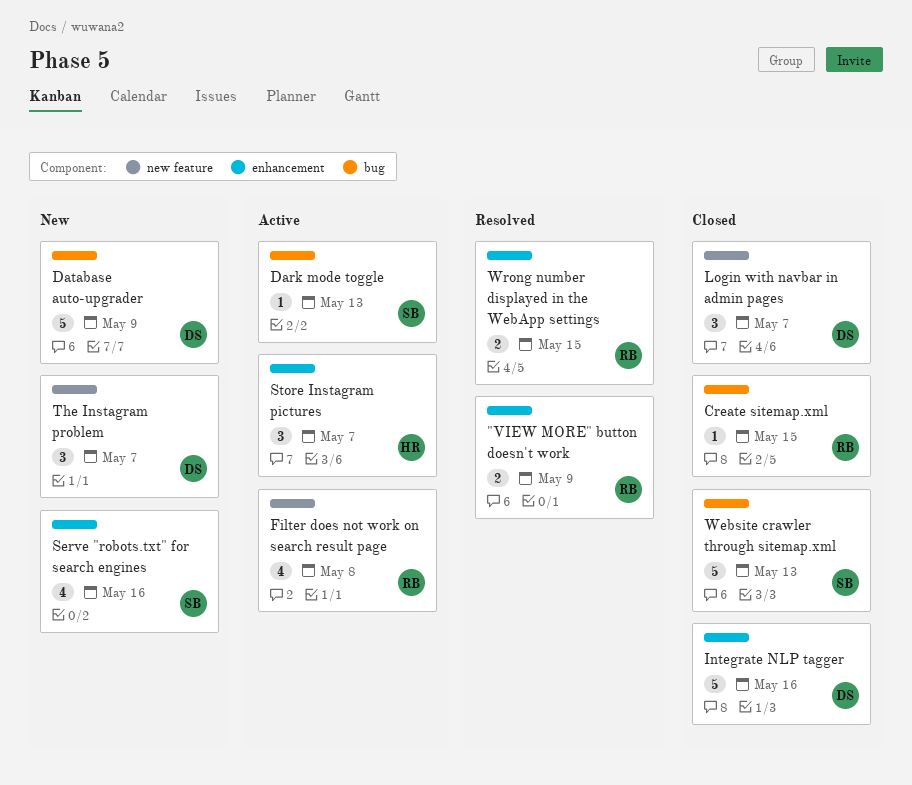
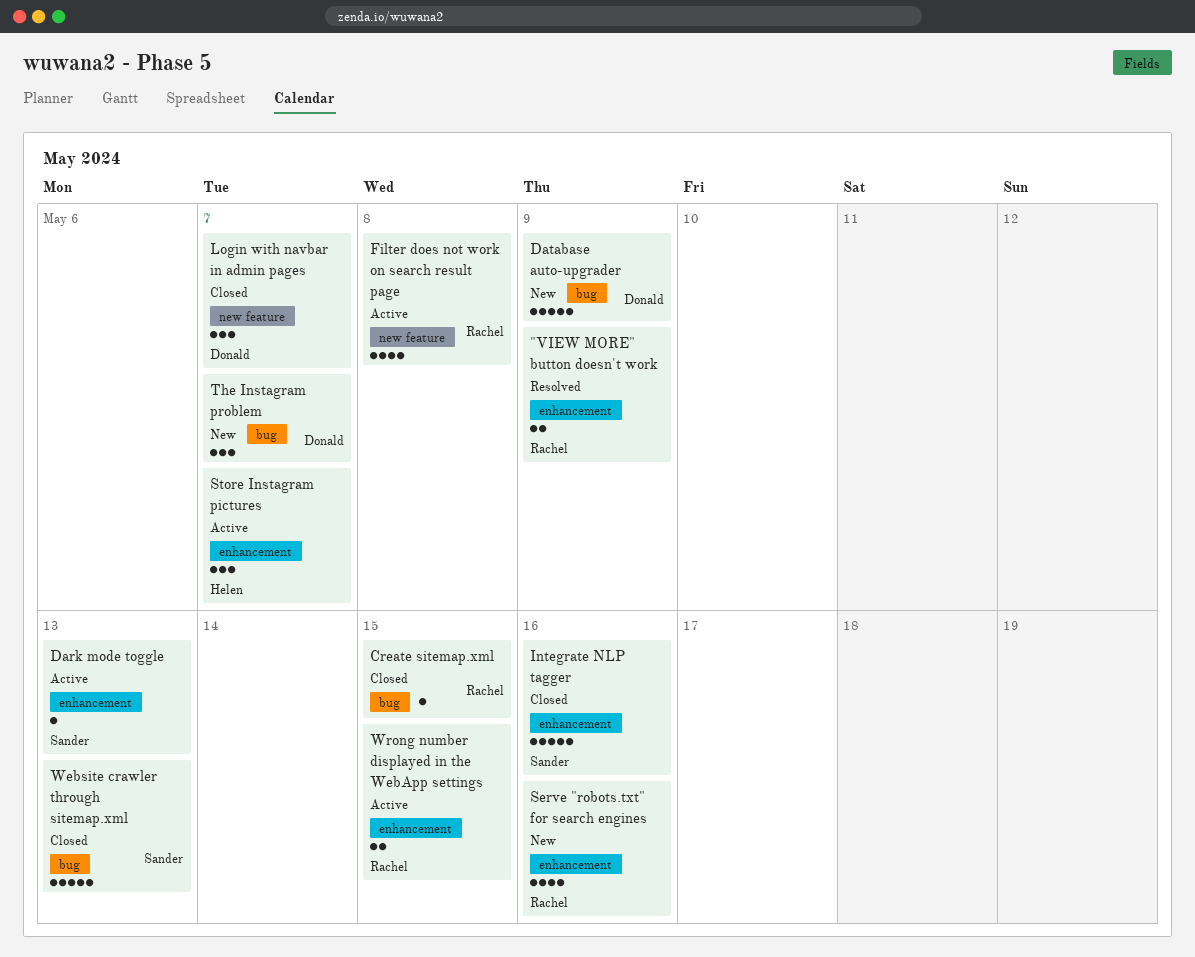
Dark mode toggle, label: bug -> enhancement
Integrate NLP tagger, owner: Donald -> Sander
Serve "robots.txt" for search engines, owner: Sander -> Rachel
The Instagram problem, label: new feature -> bug
Wrong number displayed in the WebApp settings, status: Resolved -> Active

